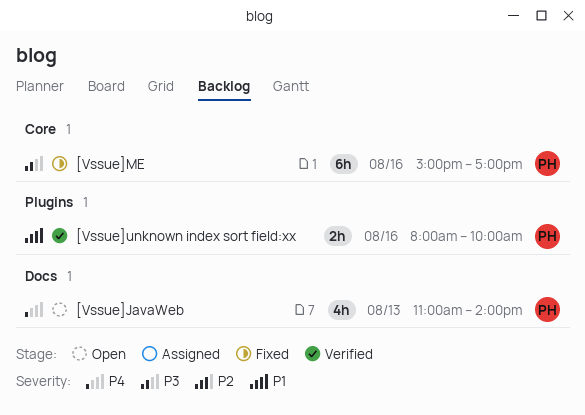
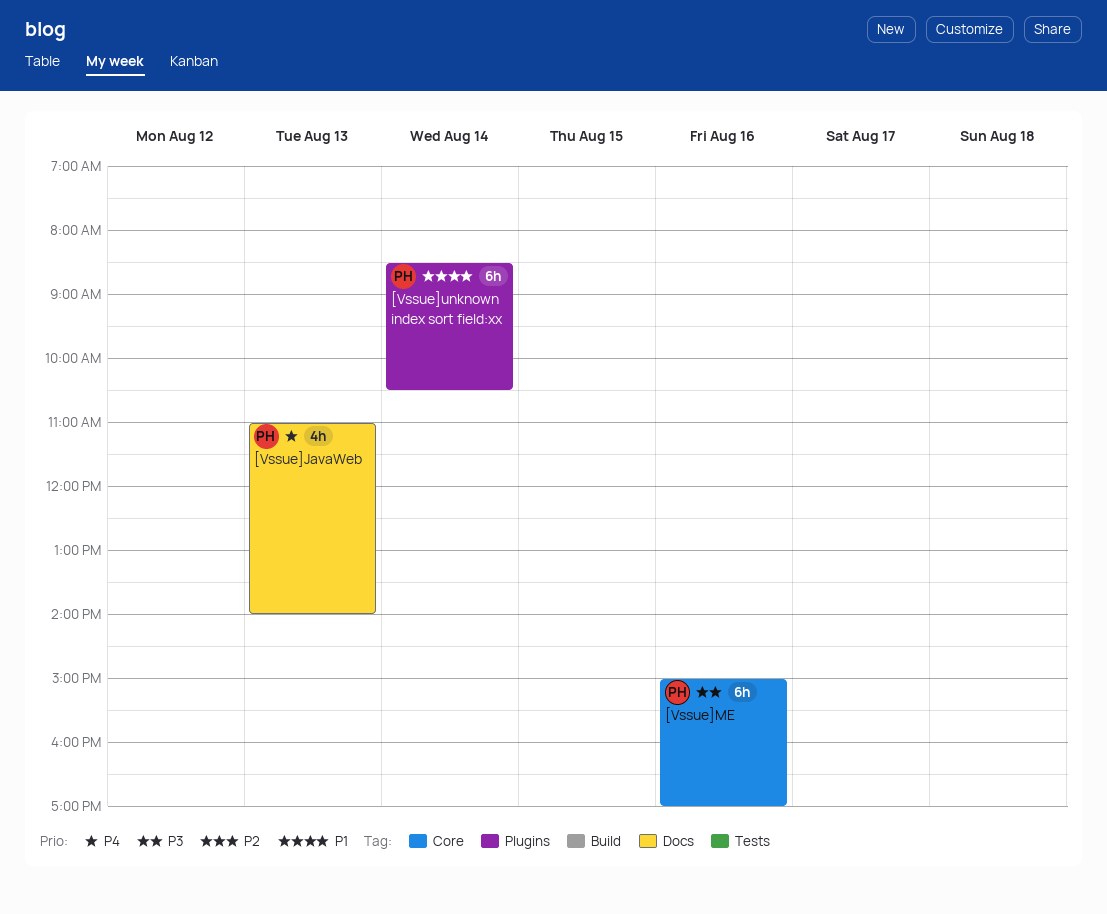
[Vssue]unknown index sort field:xx, estimate: 2h -> 6h
[Vssue]unknown index sort field:xx, day: Aug 16 -> Aug 14
[Vssue]unknown index sort field:xx, begins: 08:00 -> 08:30
[Vssue]unknown index sort field:xx, ends: 10:00 -> 10:30

